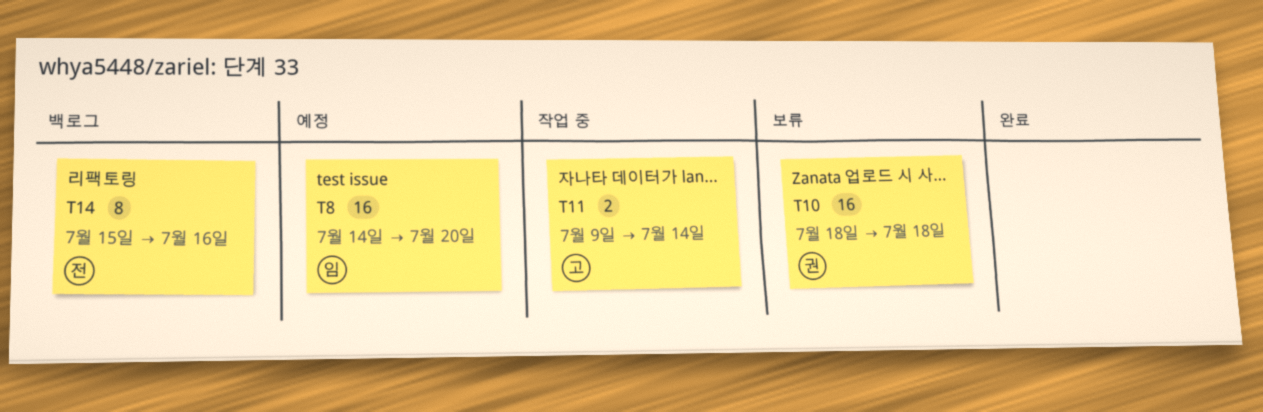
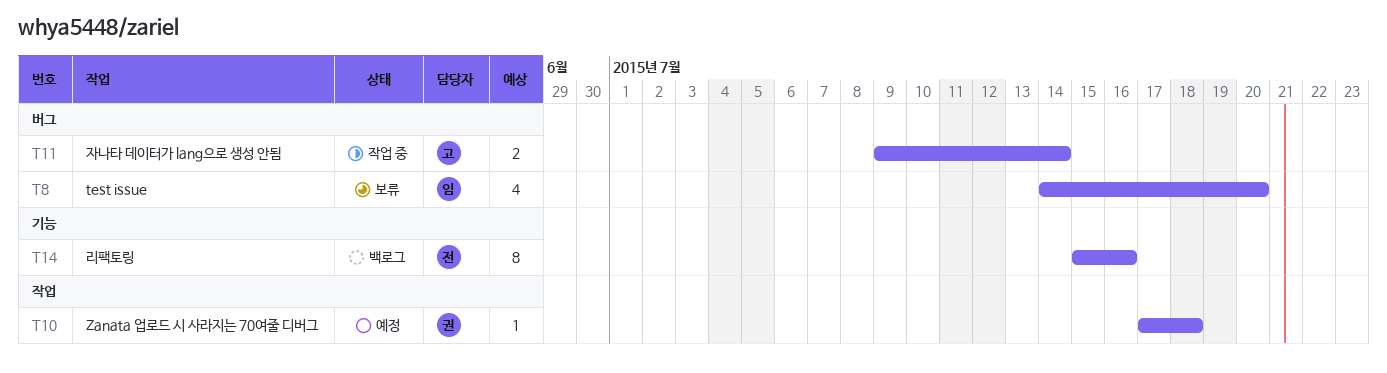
T8, status: 예정 -> 보류
T8, estimate: 16 -> 4
T10, status: 보류 -> 예정
T10, estimate: 16 -> 1
T10, start: Jul 18 -> Jul 17

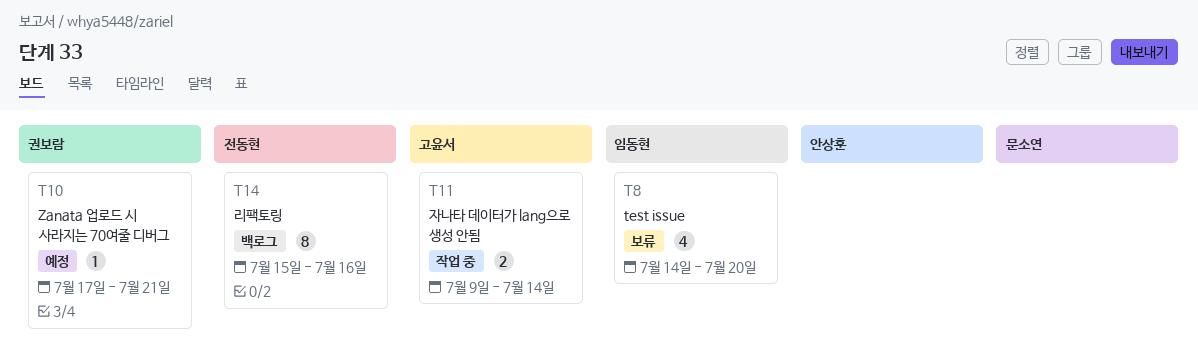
T10, due: Jul 18 -> Jul 21

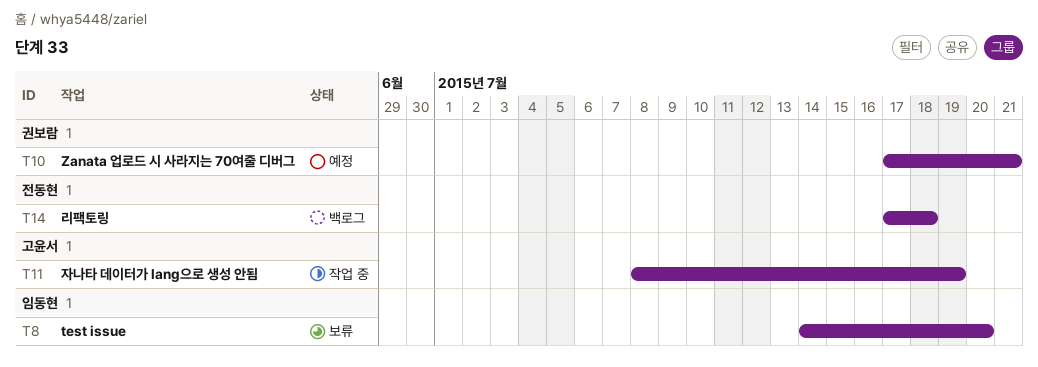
T11, start: Jul 9 -> Jul 8
T11, due: Jul 14 -> Jul 19
T14, start: Jul 15 -> Jul 17
T14, due: Jul 16 -> Jul 18

